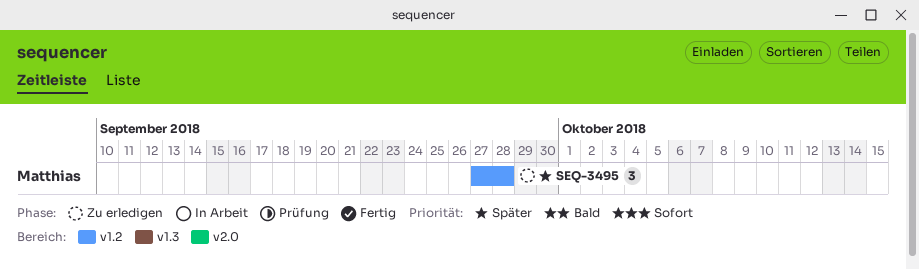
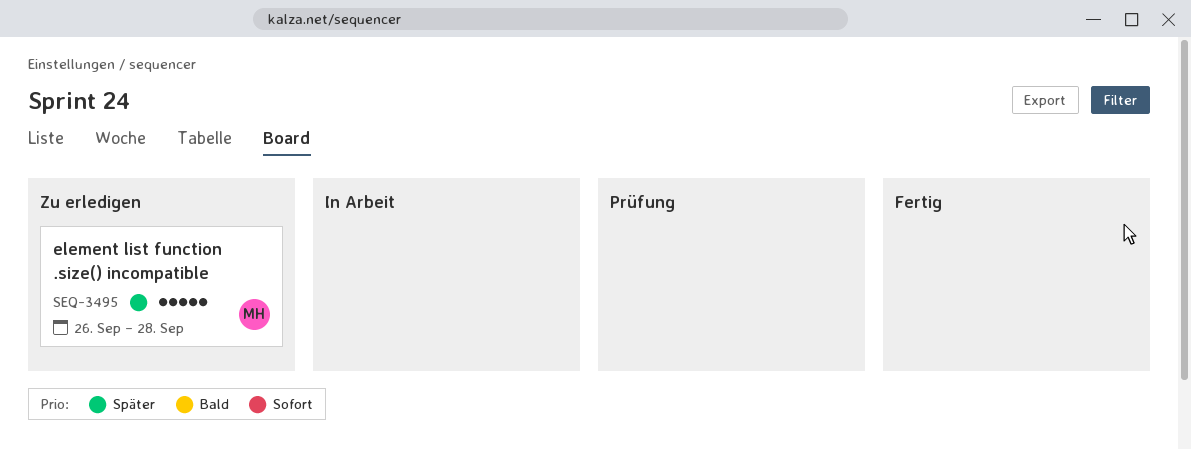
SEQ-3495, estimate: 3 -> 5
SEQ-3495, start: Sep 27 -> Sep 26

